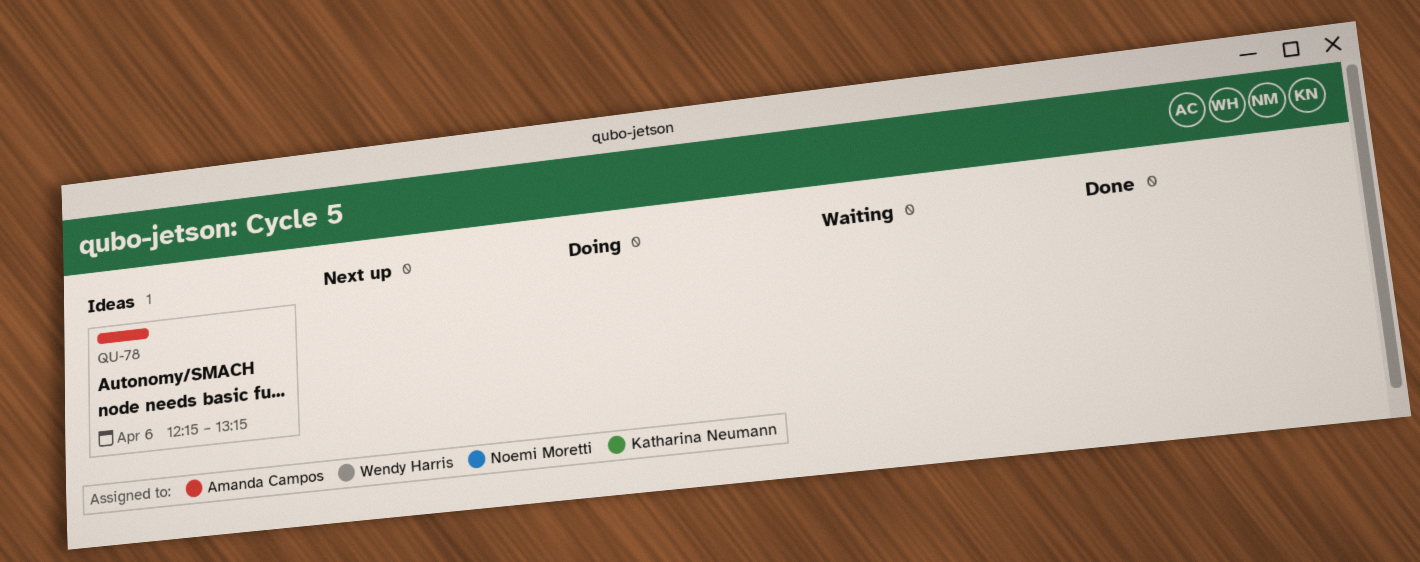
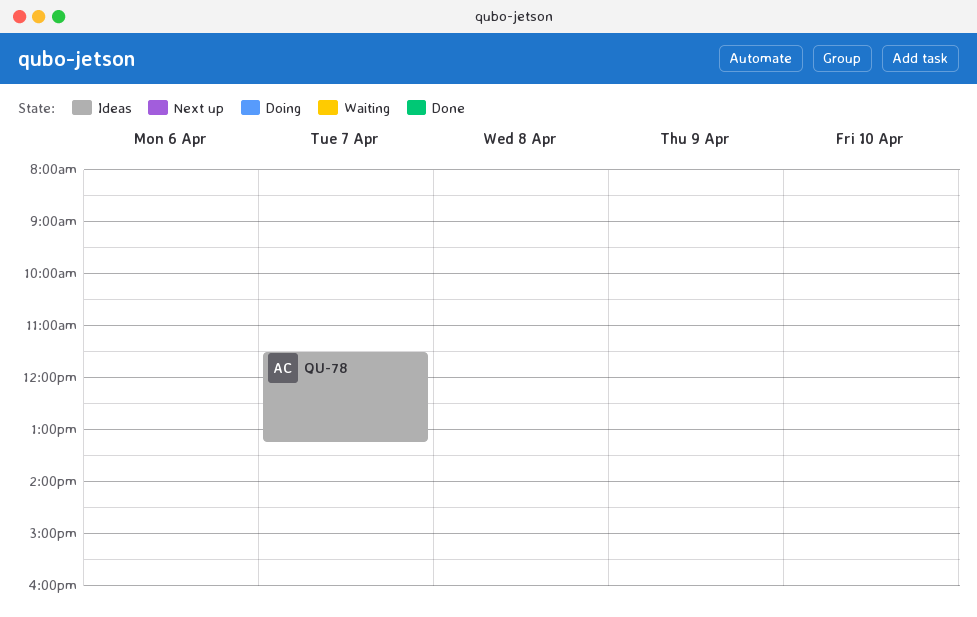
QU-78, day: Apr 6 -> Apr 7
QU-78, begins: 12:15 -> 11:30

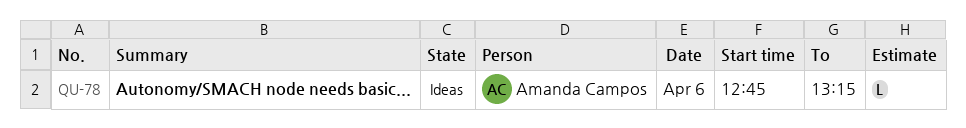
QU-78, day: Apr 7 -> Apr 6
QU-78, begins: 11:30 -> 12:45

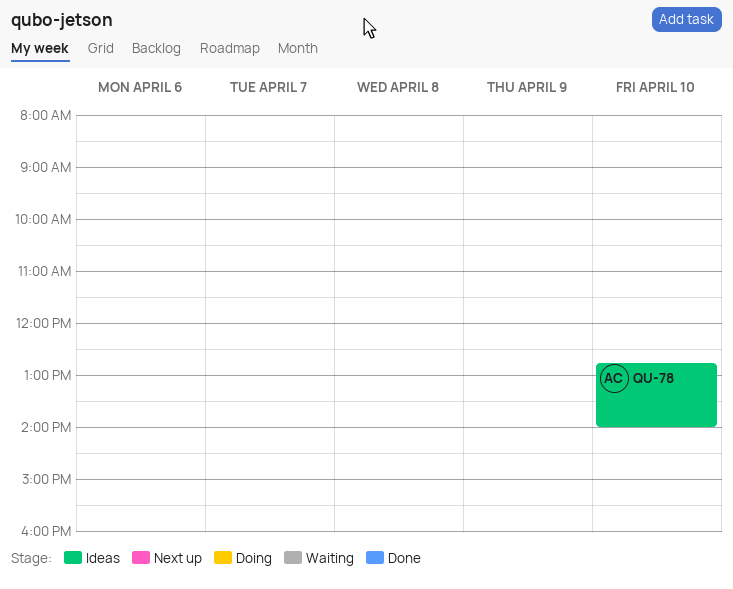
QU-78, day: Apr 6 -> Apr 10
QU-78, ends: 13:15 -> 14:00

